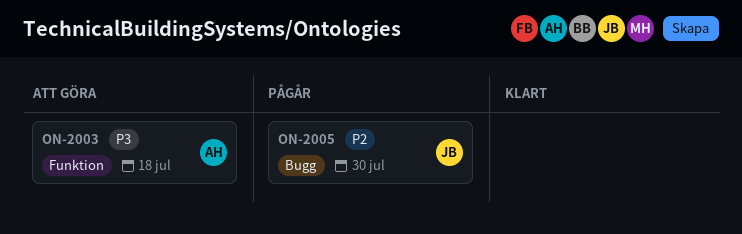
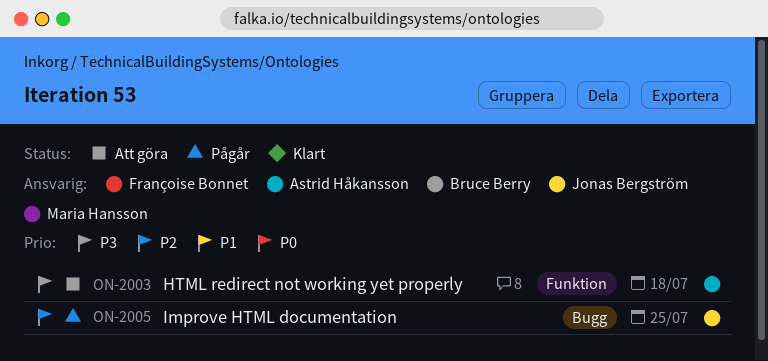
ON-2005, due: Jul 30 -> Jul 25

